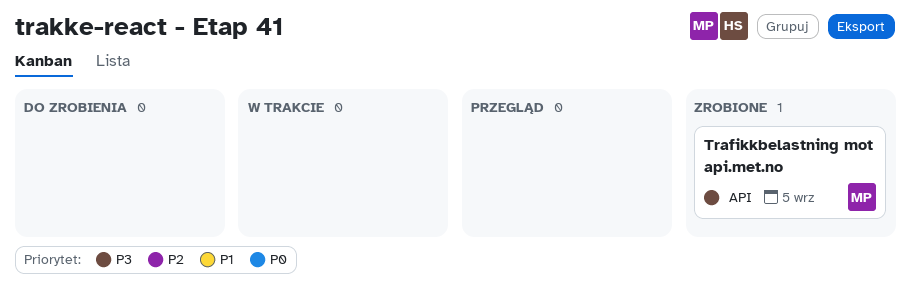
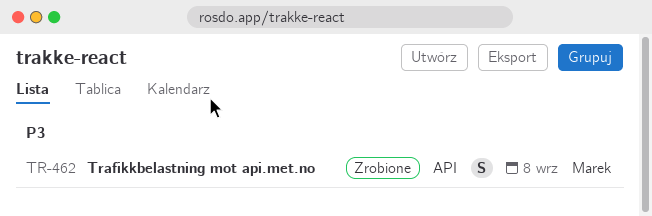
Trafikkbelastning mot api.met.no, due: Sep 5 -> Sep 8

